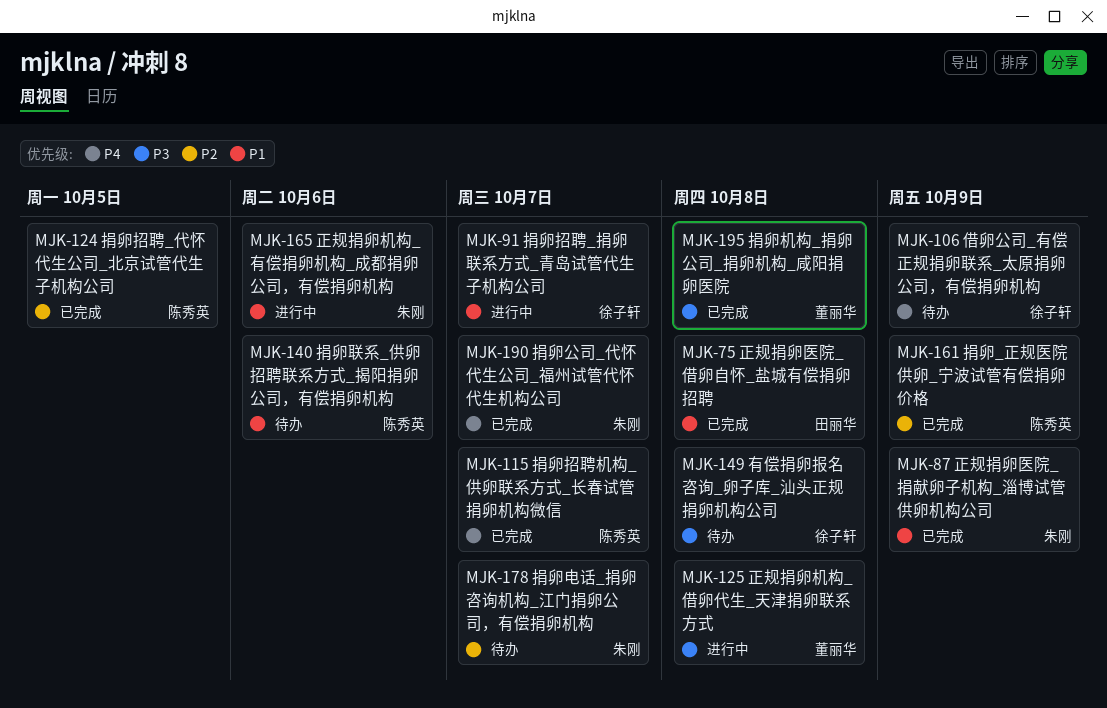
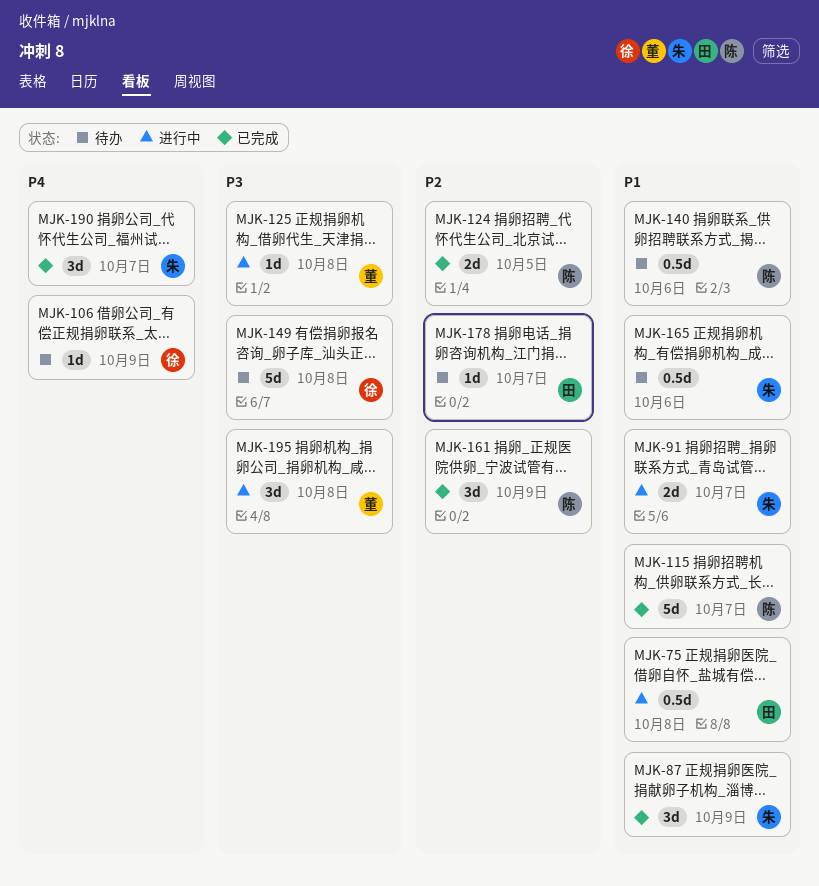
MJK-75, status: 已完成 -> 进行中
MJK-91, owner: 徐子轩 -> 朱刚
MJK-115, priority: P4 -> P1
MJK-165, status: 进行中 -> 待办
MJK-178, owner: 朱刚 -> 田丽华
MJK-195, status: 已完成 -> 进行中

